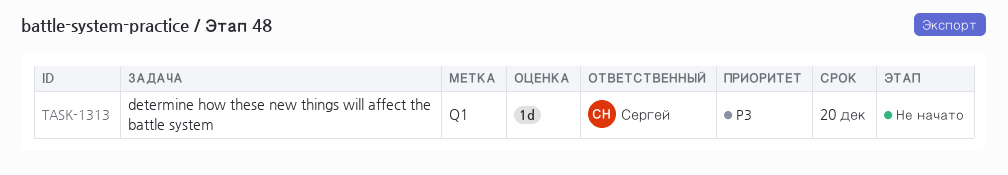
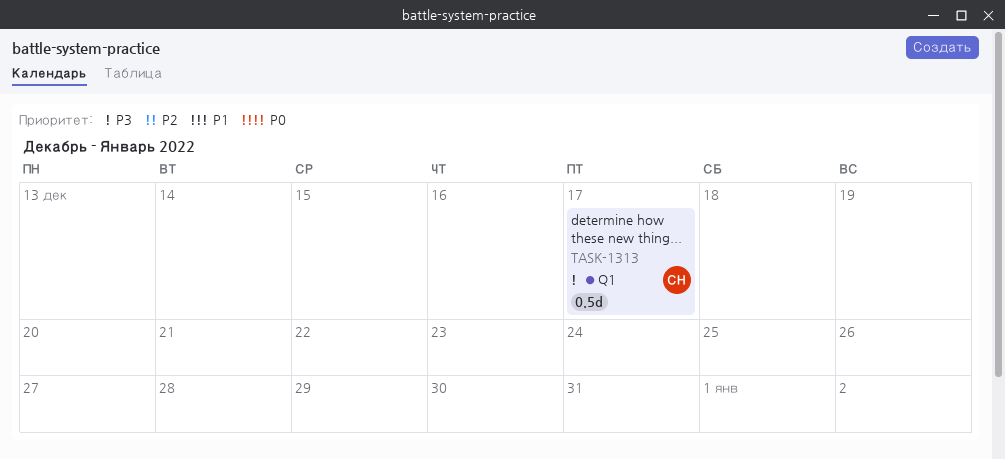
TASK-1313, estimate: 1d -> 0.5d
TASK-1313, due: Dec 20 -> Dec 17

